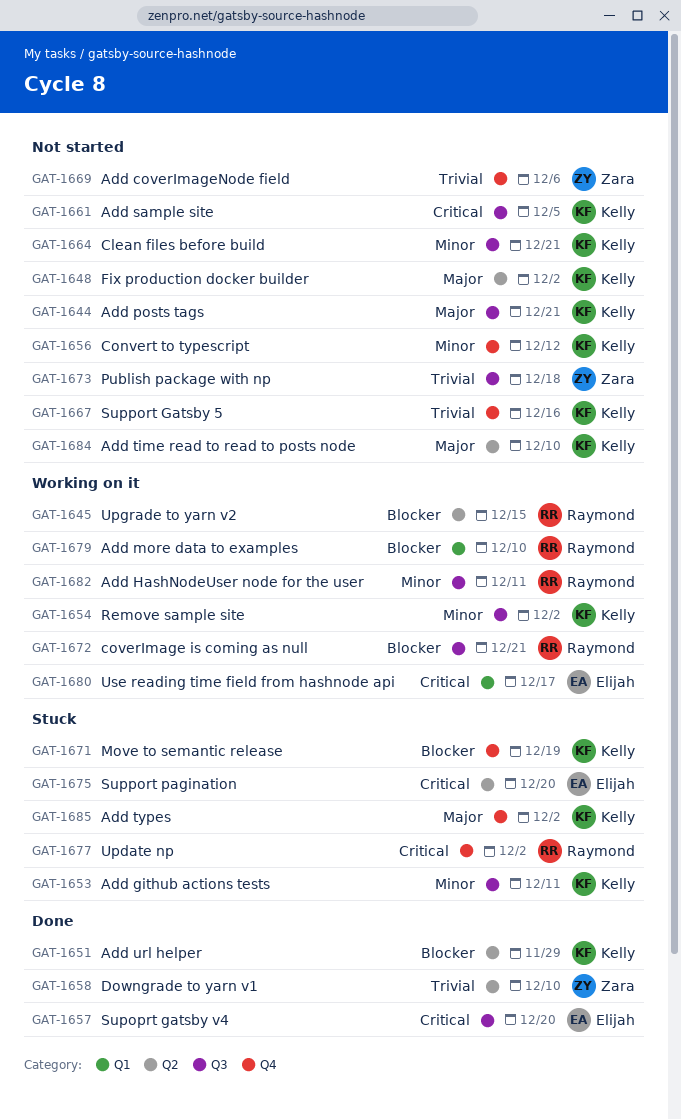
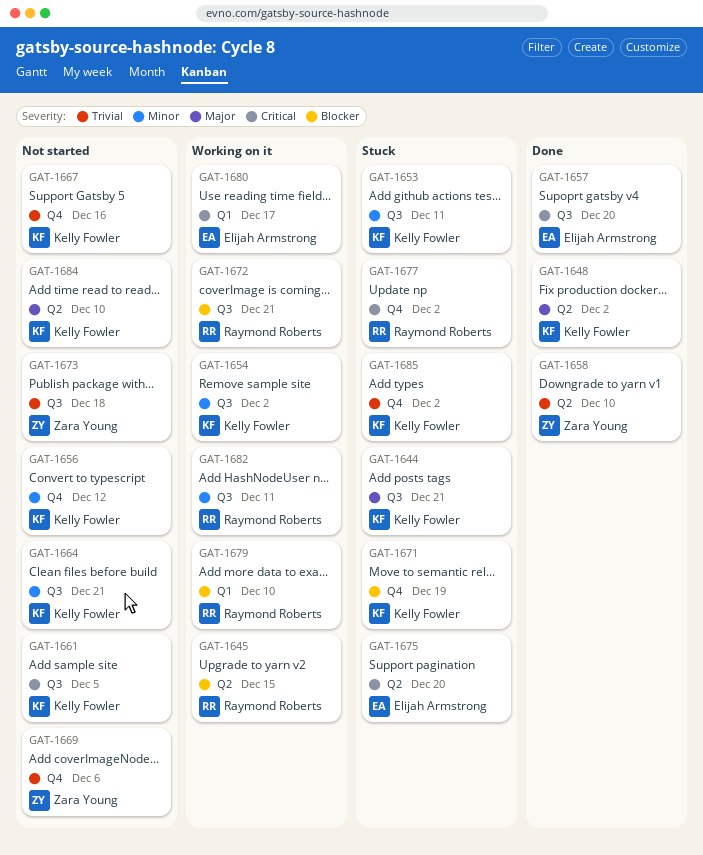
GAT-1644, status: Not started -> Stuck
GAT-1648, status: Not started -> Done
GAT-1651: present -> none
GAT-1685, priority: Major -> Trivial

